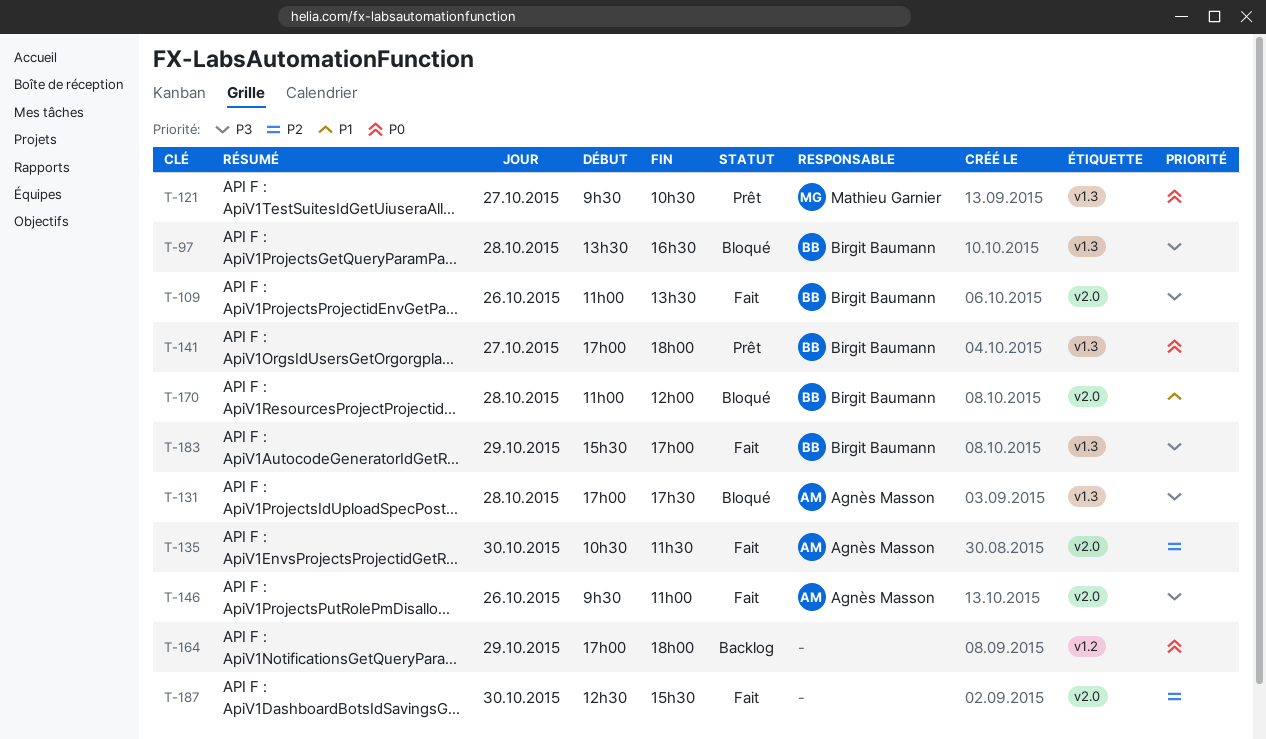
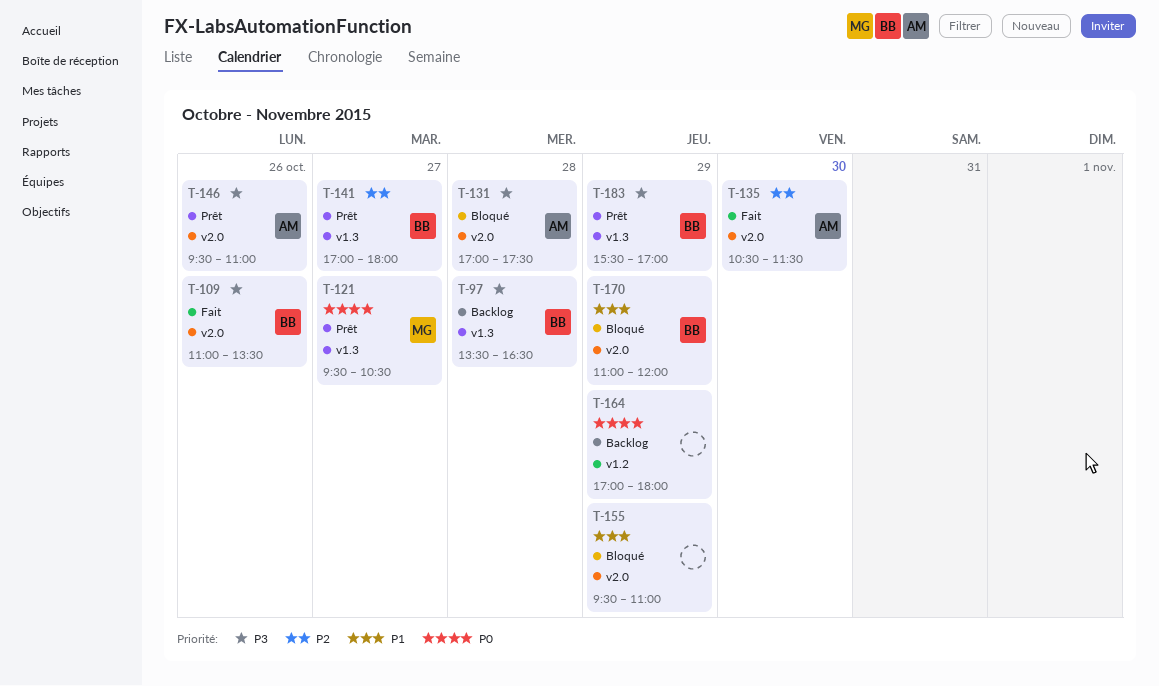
T-97, status: Bloqué -> Backlog
T-131, label: v1.3 -> v2.0
T-141, priority: P0 -> P2
T-146, status: Fait -> Prêt
T-155: none -> present
T-170, day: Oct 28 -> Oct 29
T-183, status: Fait -> Prêt
T-187: present -> none

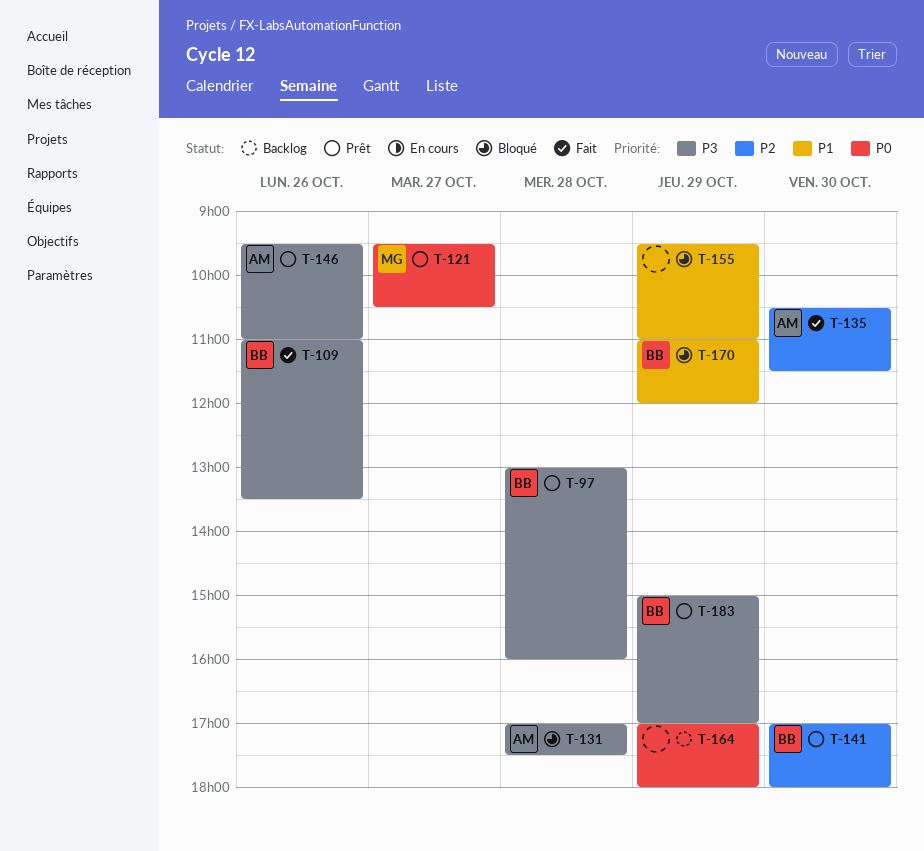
T-97, status: Backlog -> Prêt
T-97, begins: 13:30 -> 13:00
T-97, ends: 16:30 -> 16:00
T-141, day: Oct 27 -> Oct 30
T-183, begins: 15:30 -> 15:00

